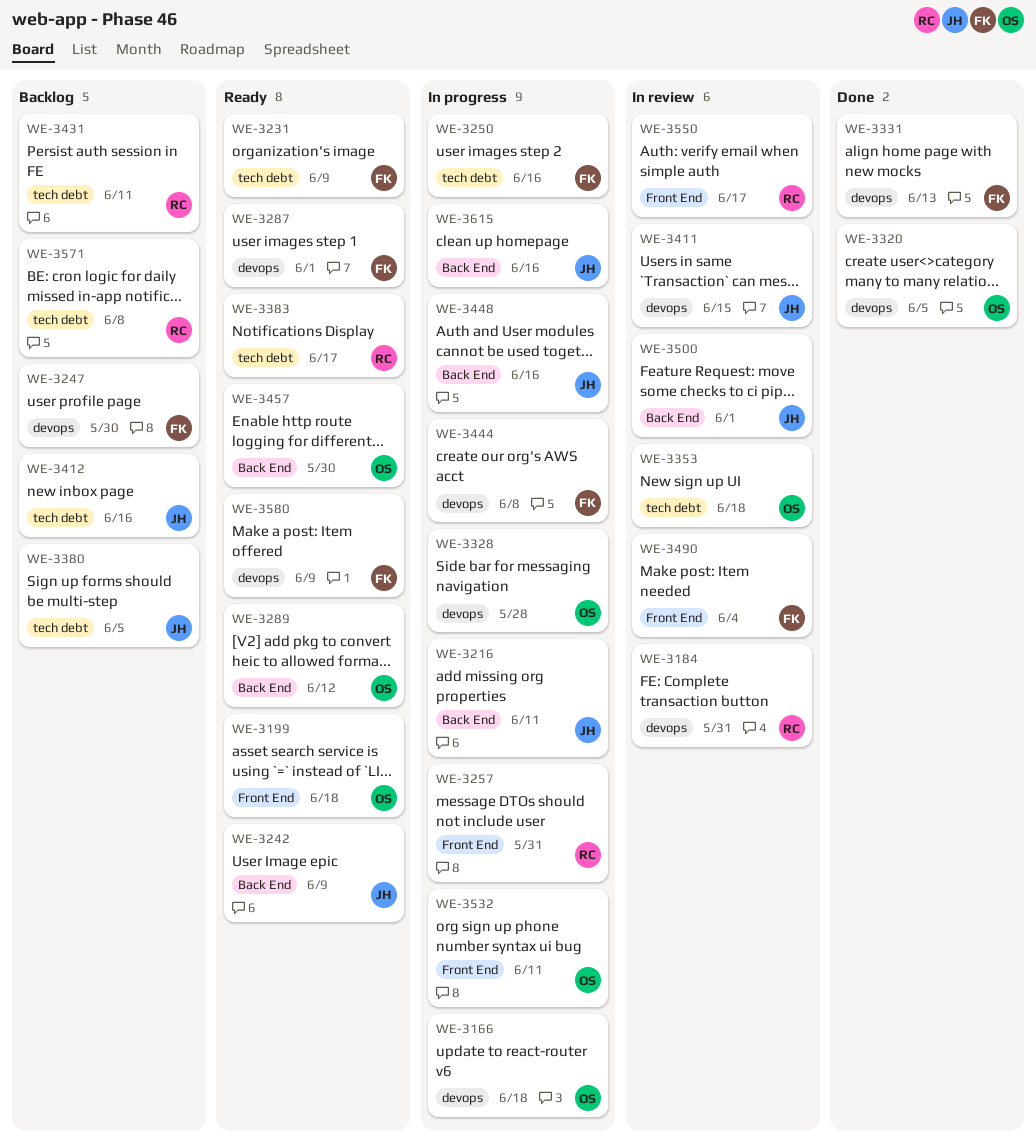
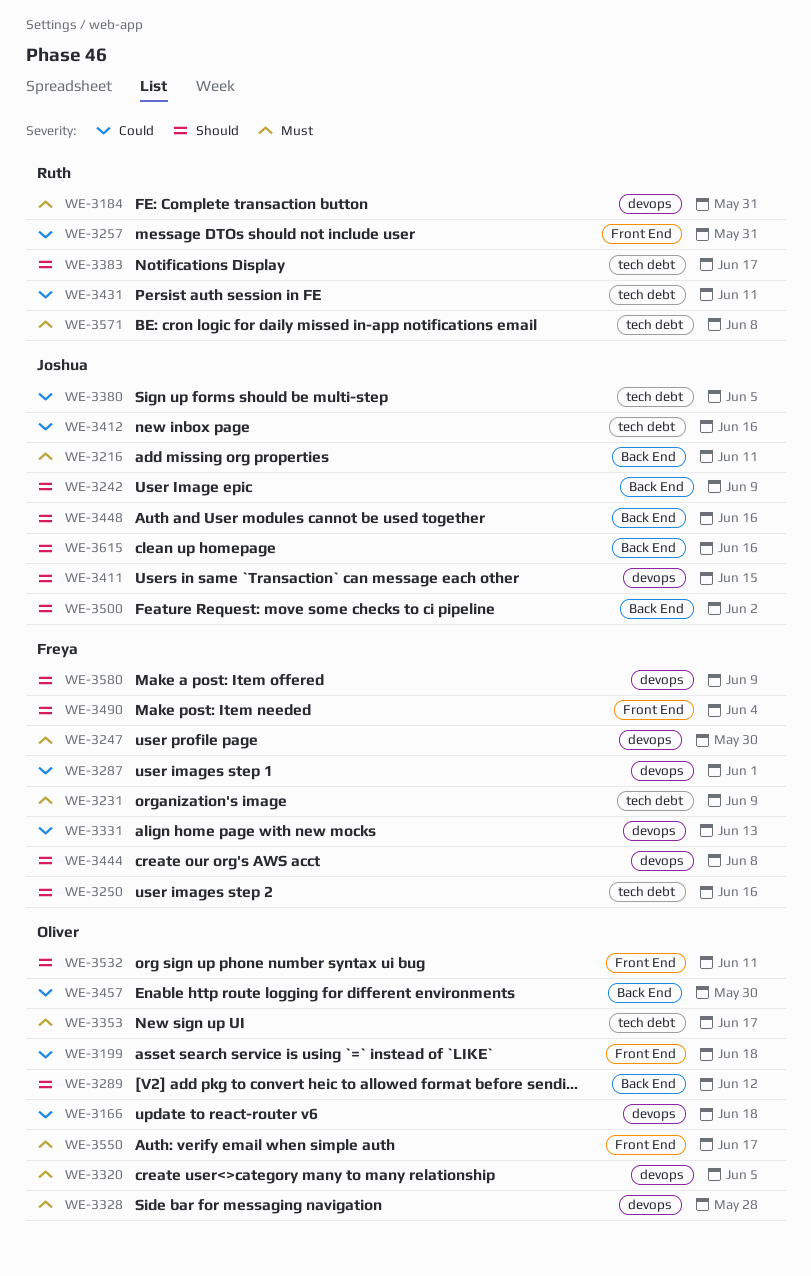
WE-3353, due: Jun 18 -> Jun 17
WE-3500, due: Jun 1 -> Jun 2
WE-3550, owner: Ruth -> Oliver

